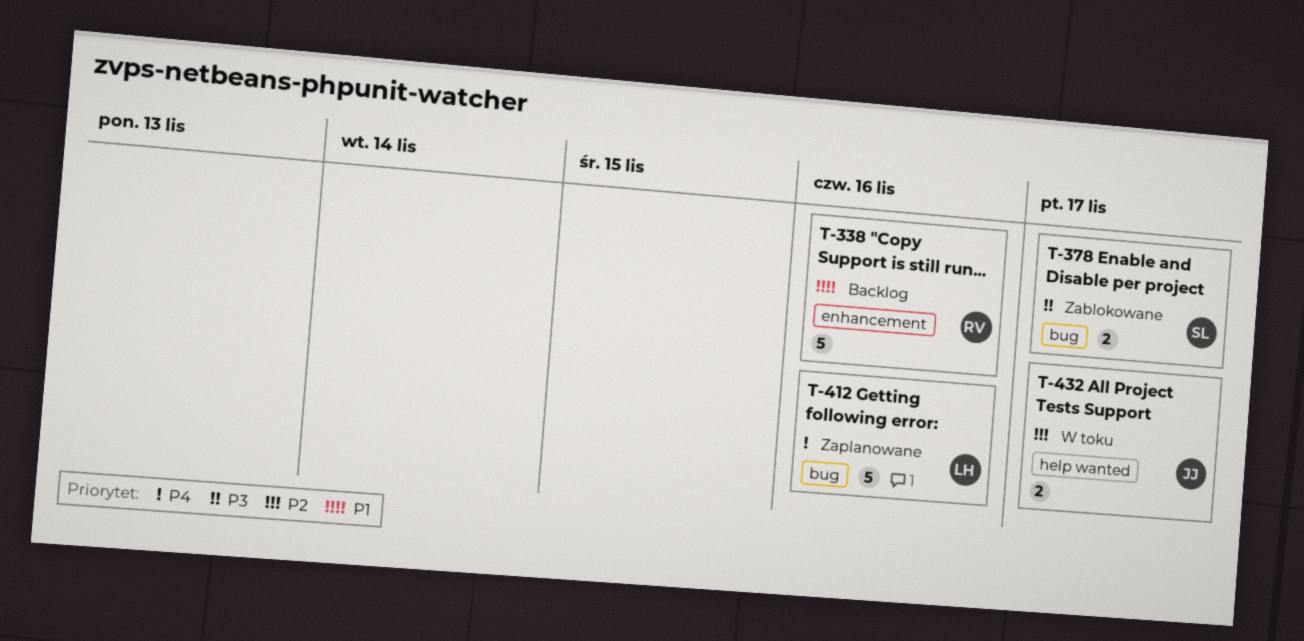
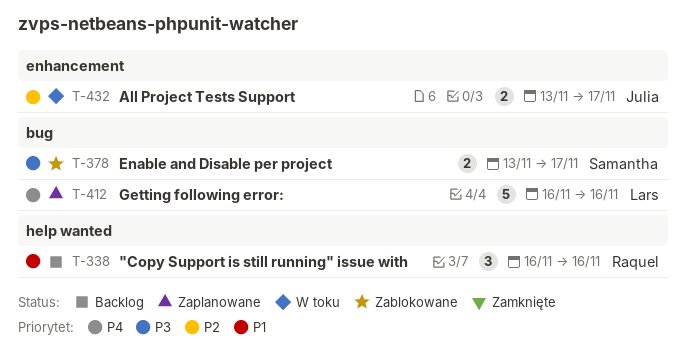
T-338, label: enhancement -> help wanted
T-338, estimate: 5 -> 3
T-432, label: help wanted -> enhancement

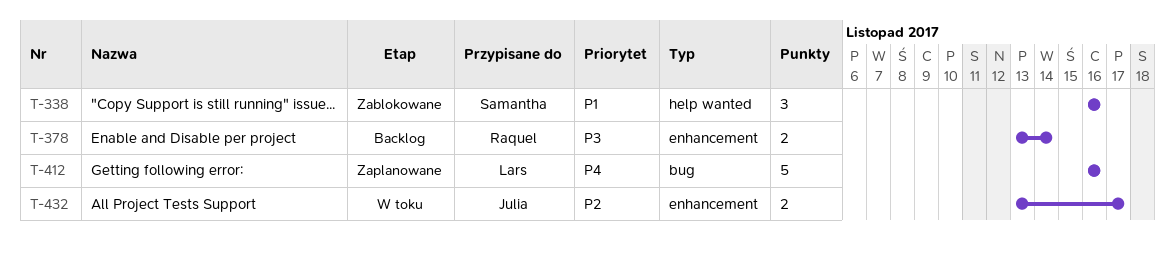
T-338, status: Backlog -> Zablokowane
T-338, owner: Raquel -> Samantha
T-378, status: Zablokowane -> Backlog
T-378, owner: Samantha -> Raquel
T-378, label: bug -> enhancement
T-378, due: Nov 17 -> Nov 14

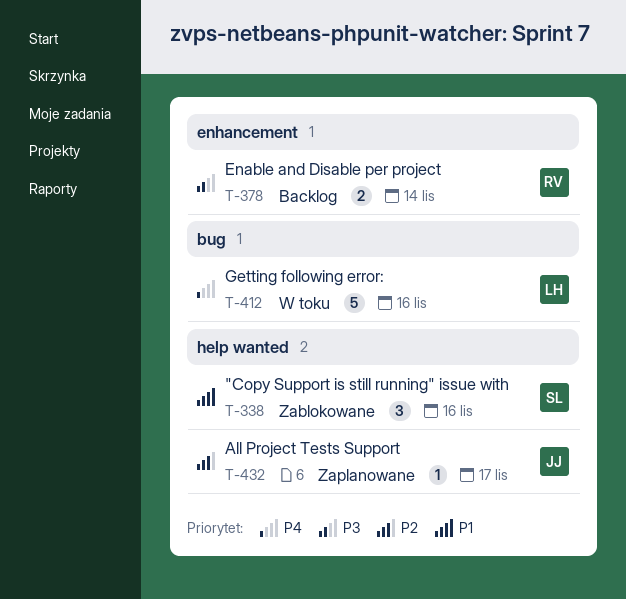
T-412, status: Zaplanowane -> W toku
T-432, status: W toku -> Zaplanowane
T-432, label: enhancement -> help wanted
T-432, estimate: 2 -> 1

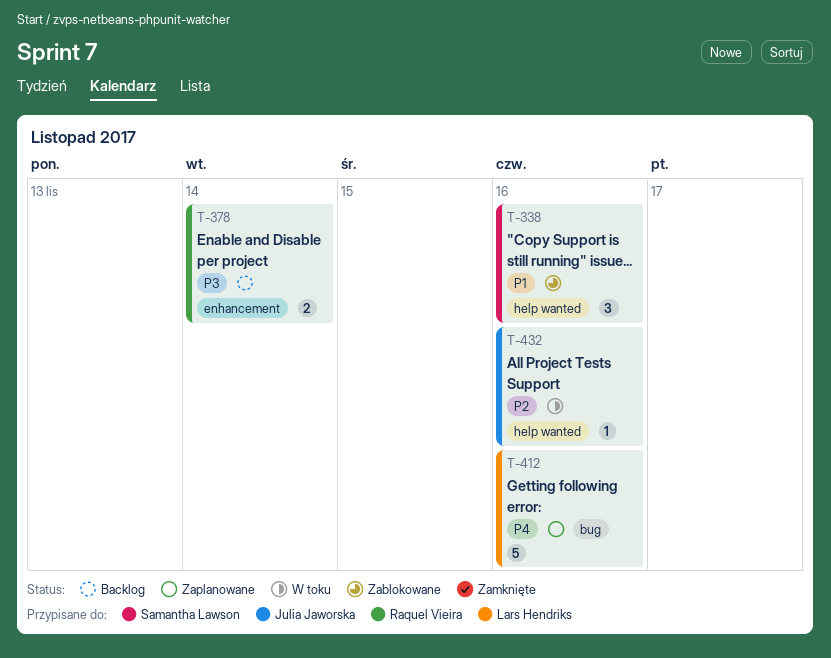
T-412, status: W toku -> Zaplanowane
T-432, status: Zaplanowane -> W toku
T-432, due: Nov 17 -> Nov 16

